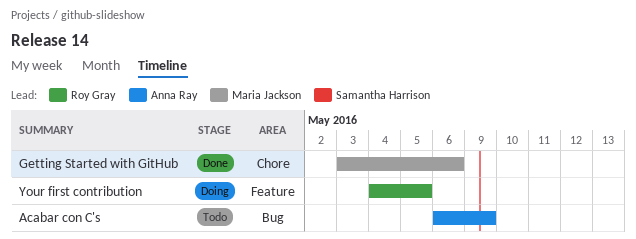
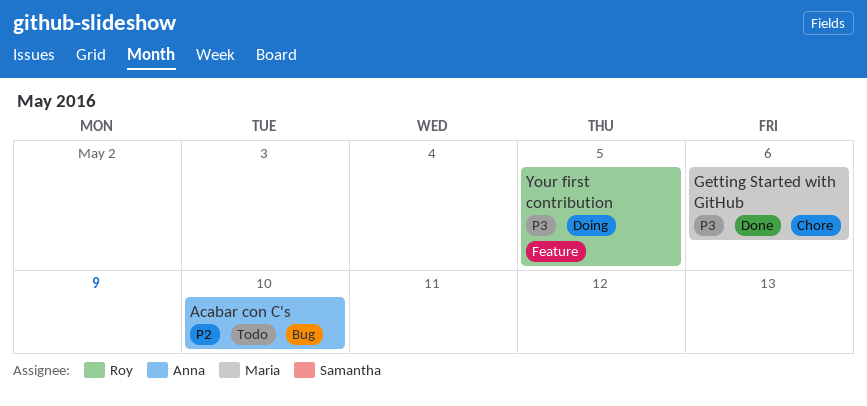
Acabar con C's, due: May 9 -> May 10

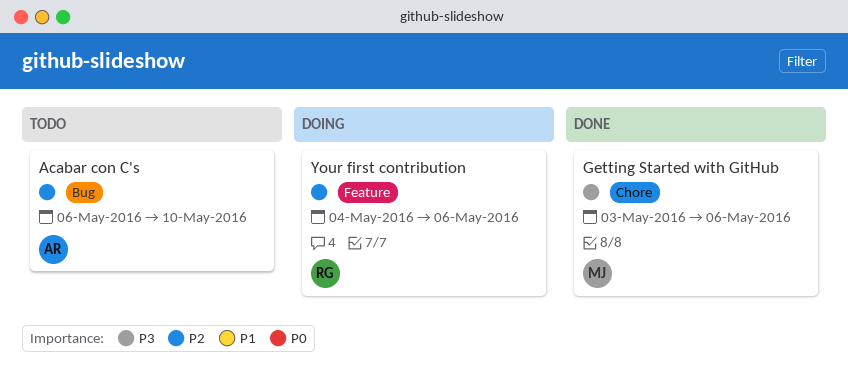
Your first contribution, priority: P3 -> P2
Your first contribution, due: May 5 -> May 6

